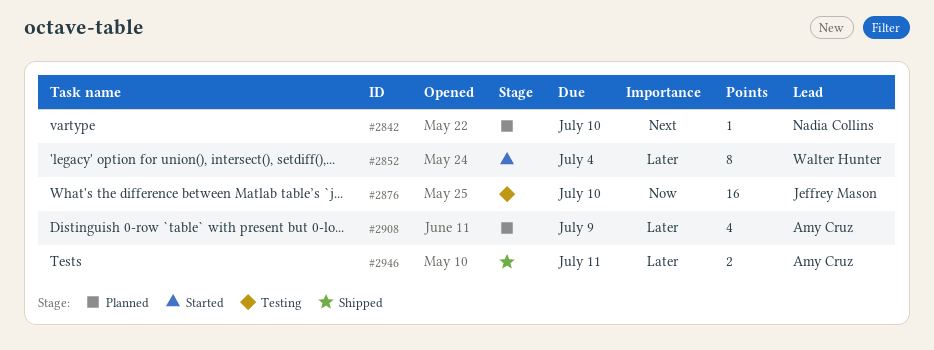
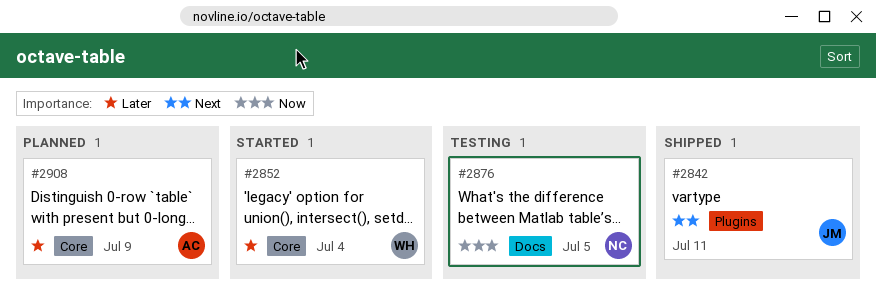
#2842, status: Planned -> Shipped
#2842, owner: Nadia Collins -> Jeffrey Mason
#2842, due: Jul 10 -> Jul 11
#2876, owner: Jeffrey Mason -> Nadia Collins
#2876, due: Jul 10 -> Jul 5
#2946: present -> none

